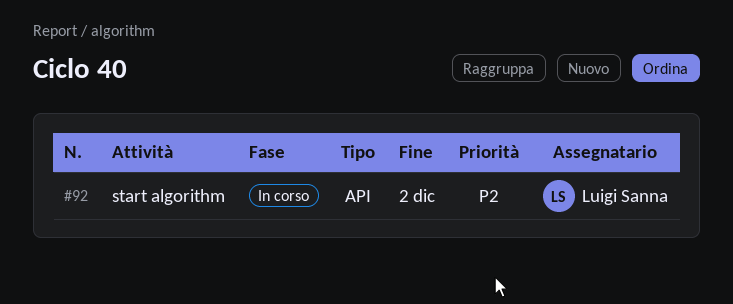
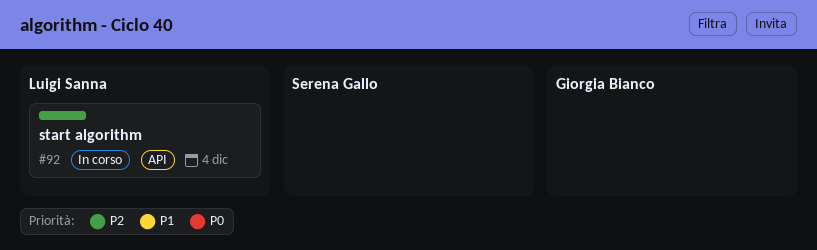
#92, due: Dec 2 -> Dec 4

